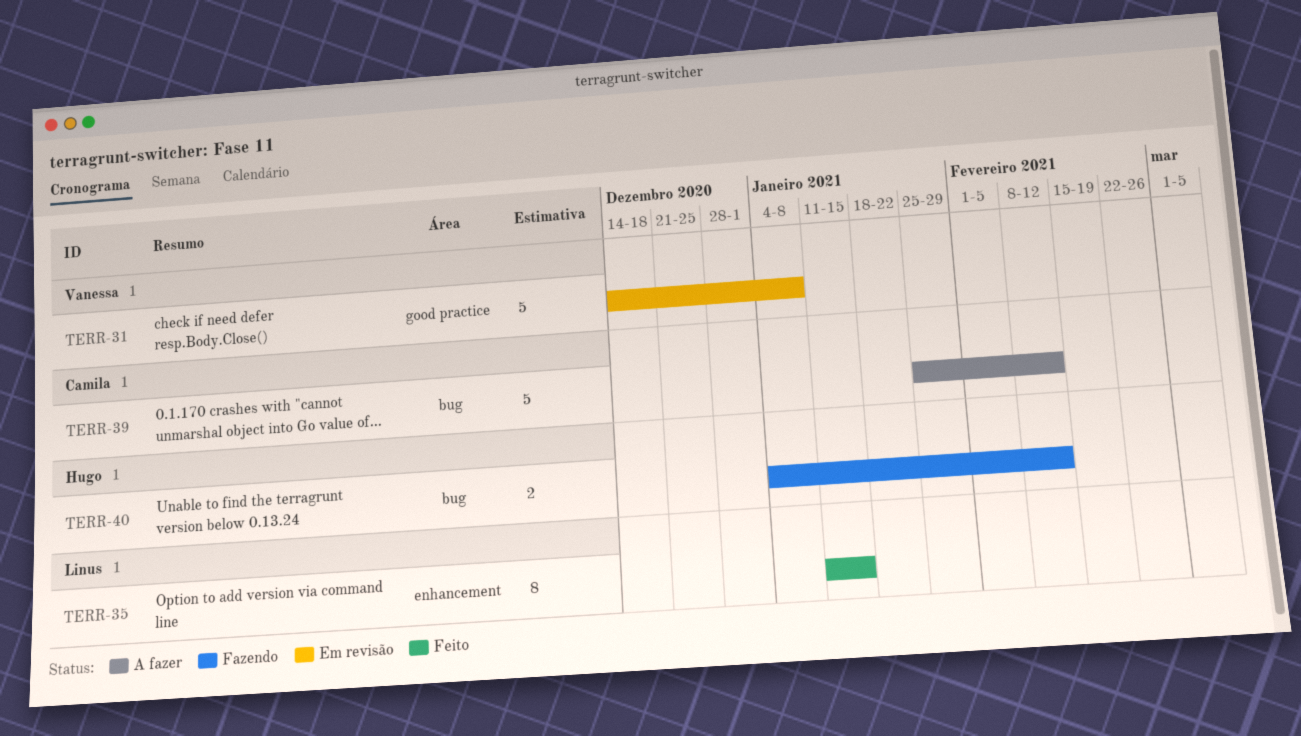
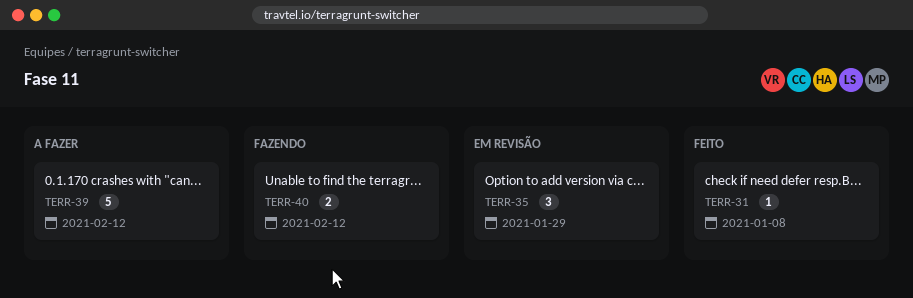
TERR-31, status: Em revisão -> Feito
TERR-31, estimate: 5 -> 1
TERR-35, status: Feito -> Em revisão
TERR-35, estimate: 8 -> 3
TERR-35, due: Jan 15 -> Jan 29

